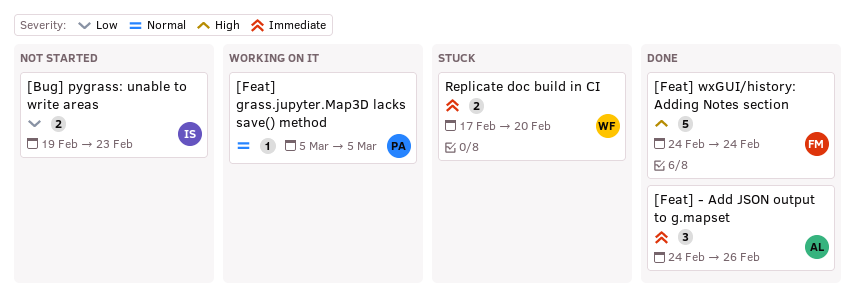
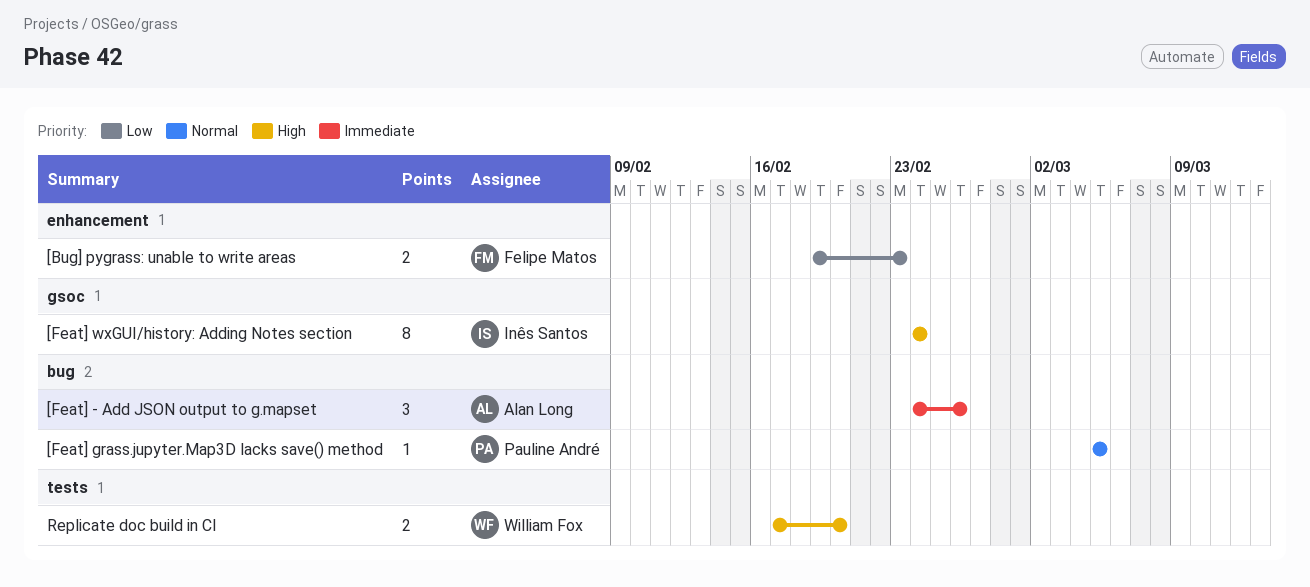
[Bug] pygrass: unable to write areas, owner: Inês Santos -> Felipe Matos
[Feat] wxGUI/history: Adding Notes section, owner: Felipe Matos -> Inês Santos
[Feat] wxGUI/history: Adding Notes section, estimate: 5 -> 8
Replicate doc build in CI, priority: Immediate -> High

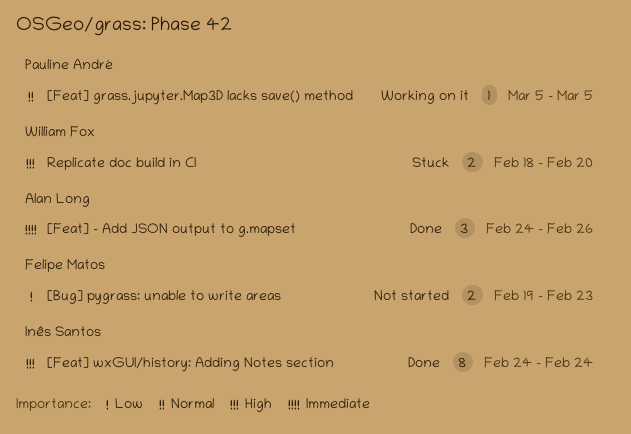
Replicate doc build in CI, start: Feb 17 -> Feb 18

